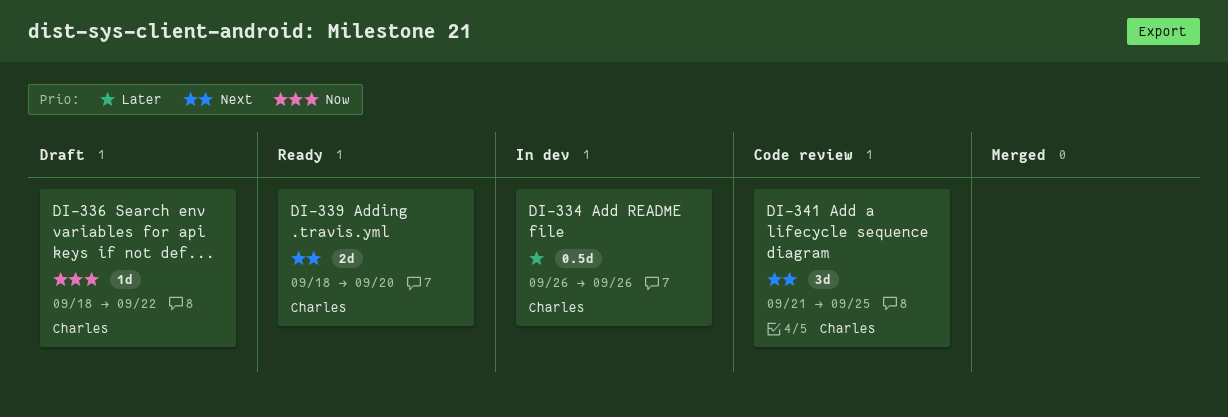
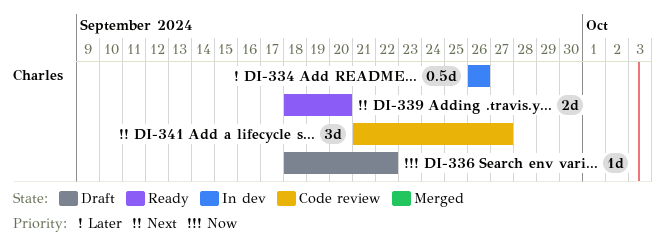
DI-341, due: Sep 25 -> Sep 27

